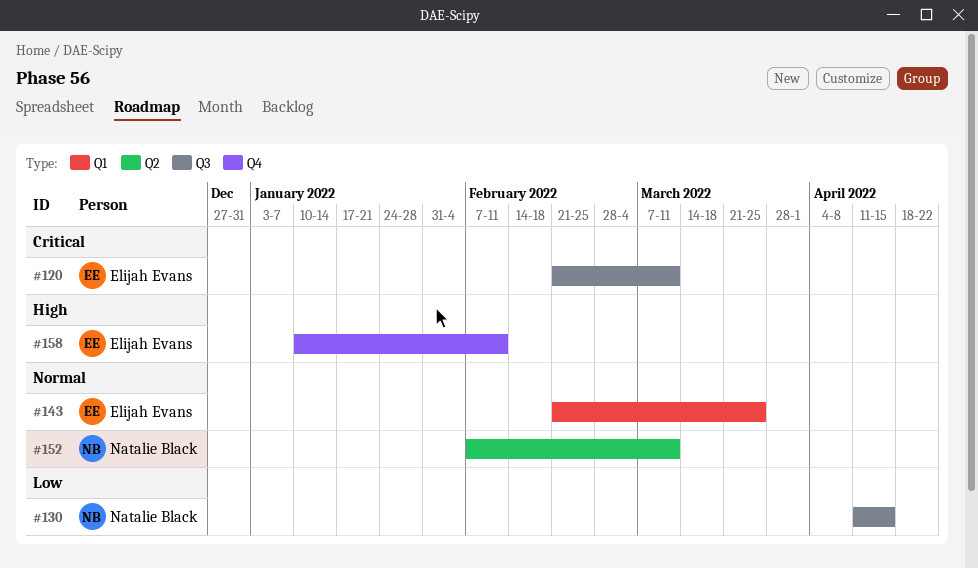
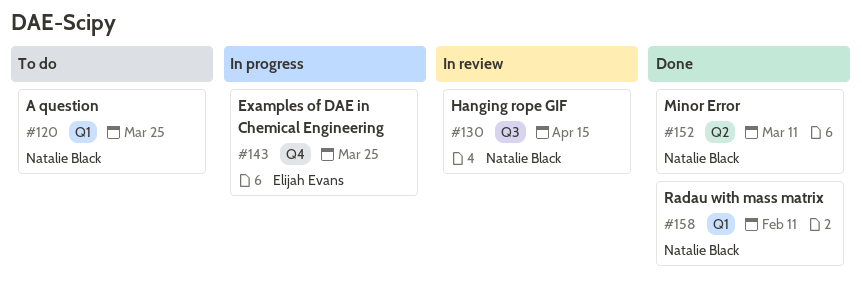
#120, owner: Elijah Evans -> Natalie Black
#120, label: Q3 -> Q1
#120, due: Mar 11 -> Mar 25
#143, label: Q1 -> Q4
#158, owner: Elijah Evans -> Natalie Black
#158, label: Q4 -> Q1

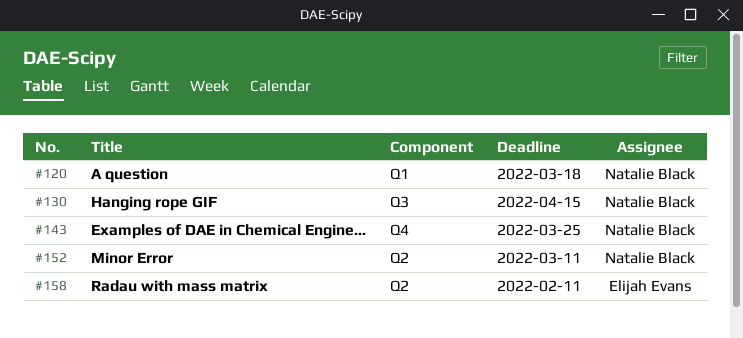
#120, due: Mar 25 -> Mar 18
#143, owner: Elijah Evans -> Natalie Black
#158, owner: Natalie Black -> Elijah Evans
#158, label: Q1 -> Q2

